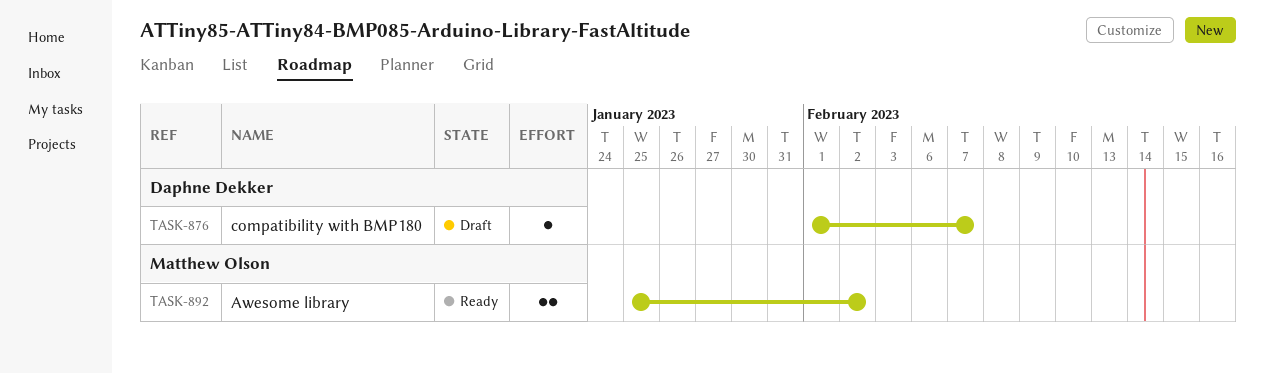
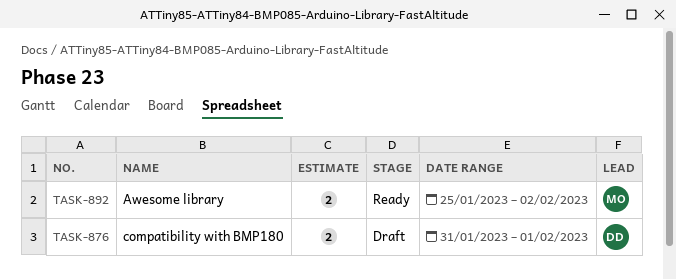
TASK-876, estimate: 1 -> 2
TASK-876, start: Feb 1 -> Jan 31
TASK-876, due: Feb 7 -> Feb 1

